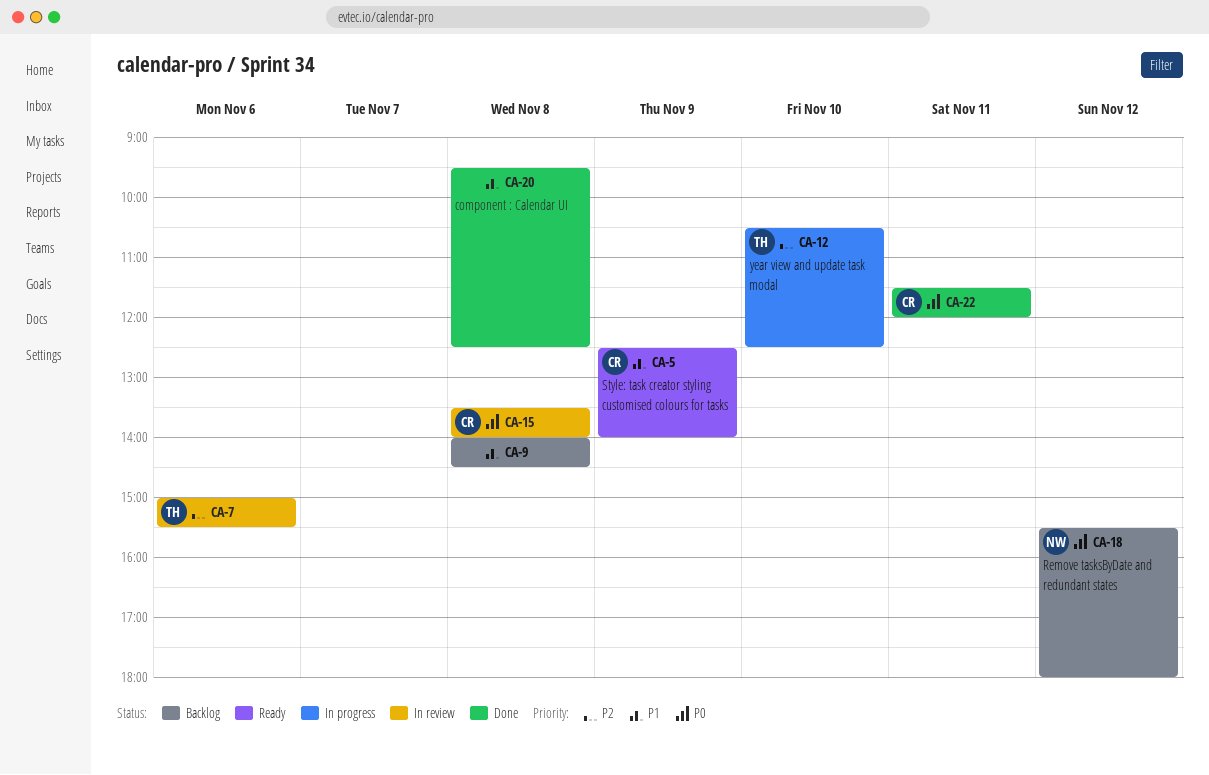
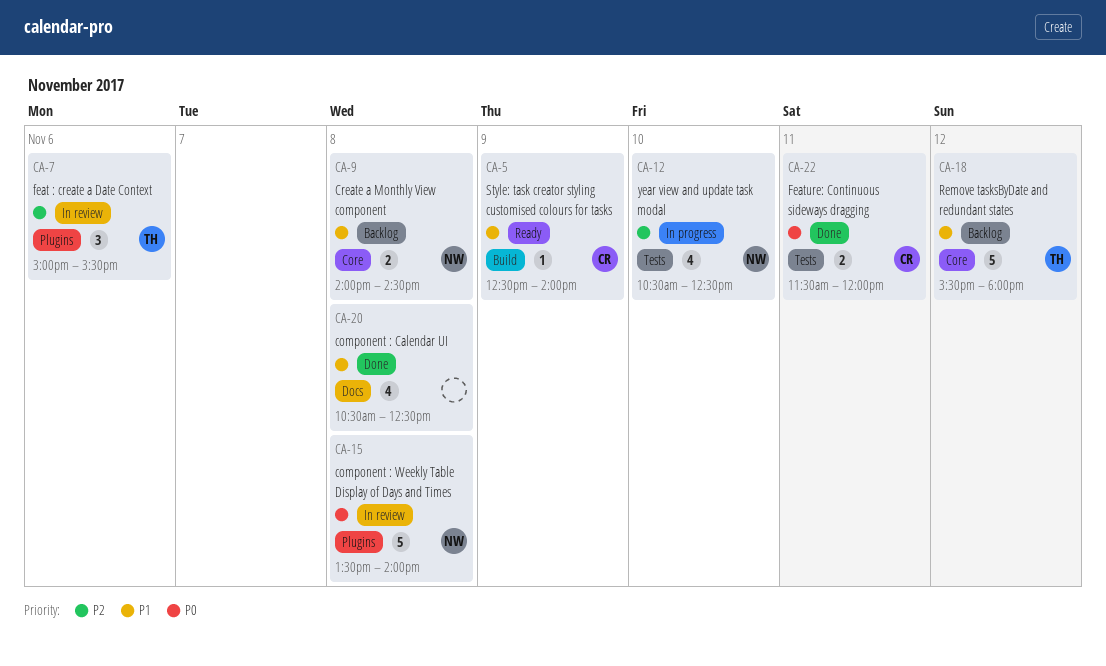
CA-9, owner: none -> NW
CA-12, owner: TH -> NW
CA-15, owner: CR -> NW
CA-18, owner: NW -> TH
CA-18, priority: P0 -> P1
CA-20, begins: 09:30 -> 10:30

